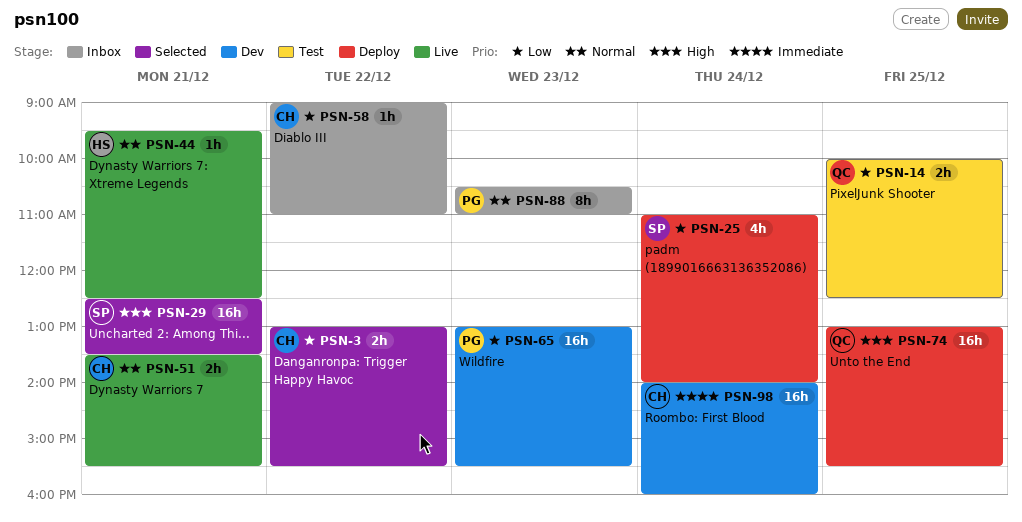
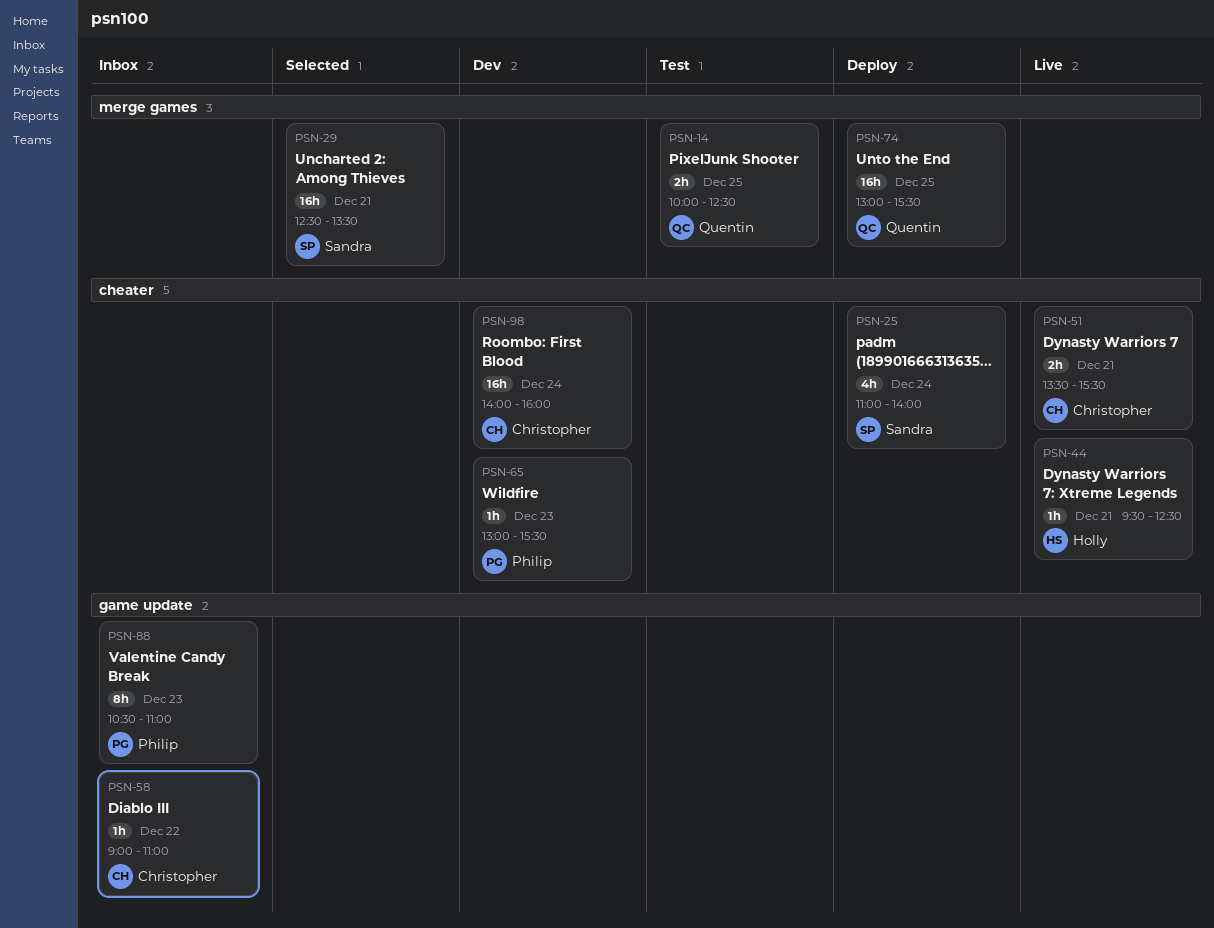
PSN-3: present -> none
PSN-65, estimate: 16h -> 1h

